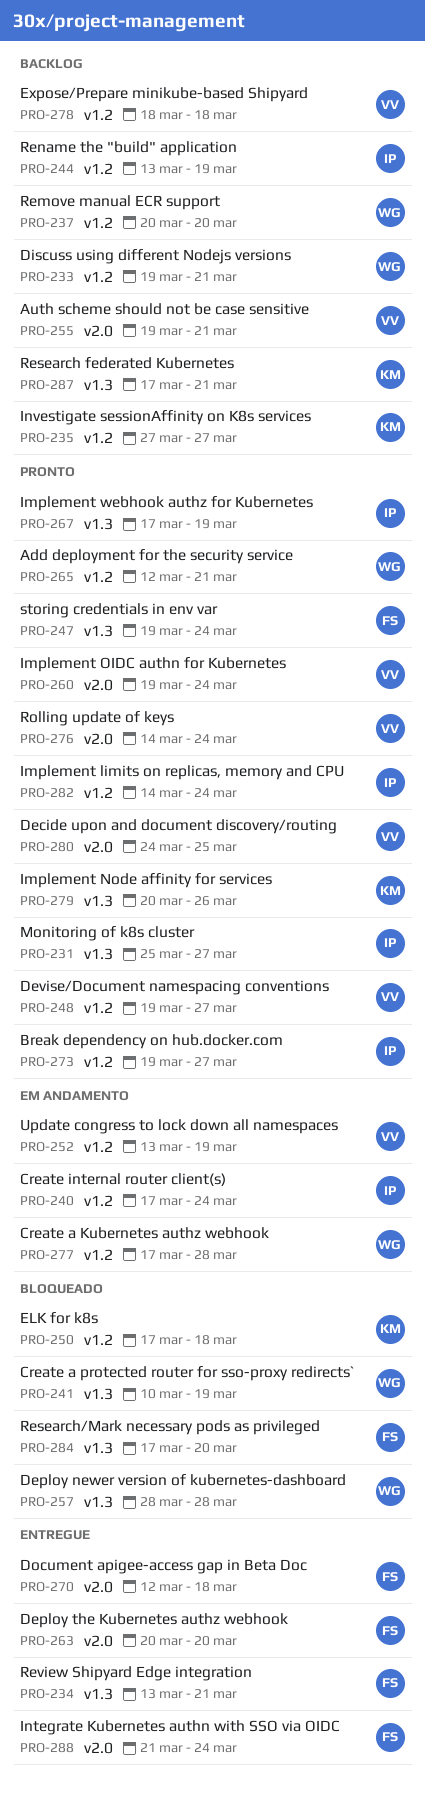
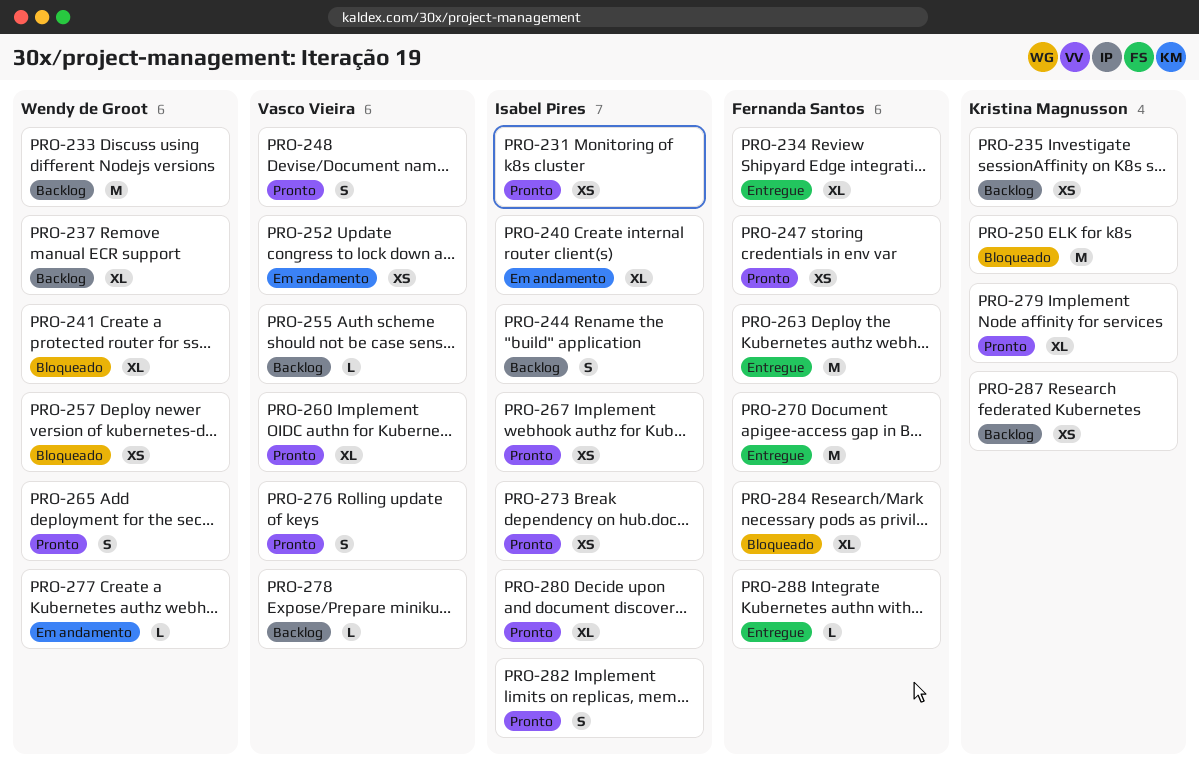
PRO-280, owner: Vasco Vieira -> Isabel Pires

